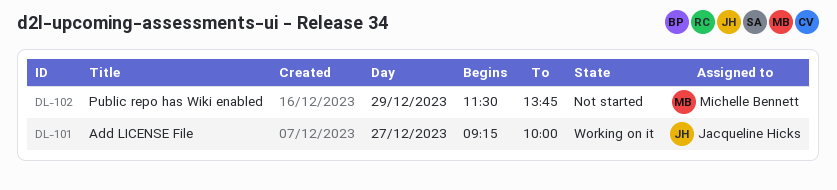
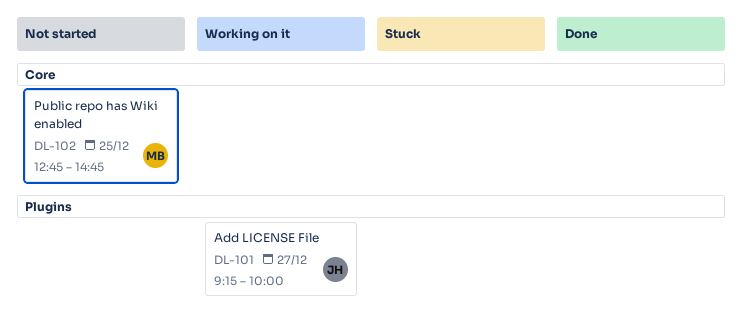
DL-102, day: Dec 29 -> Dec 25
DL-102, begins: 11:30 -> 12:45
DL-102, ends: 13:45 -> 14:45

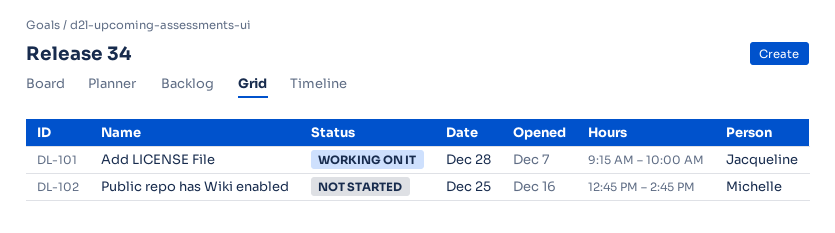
DL-101, day: Dec 27 -> Dec 28

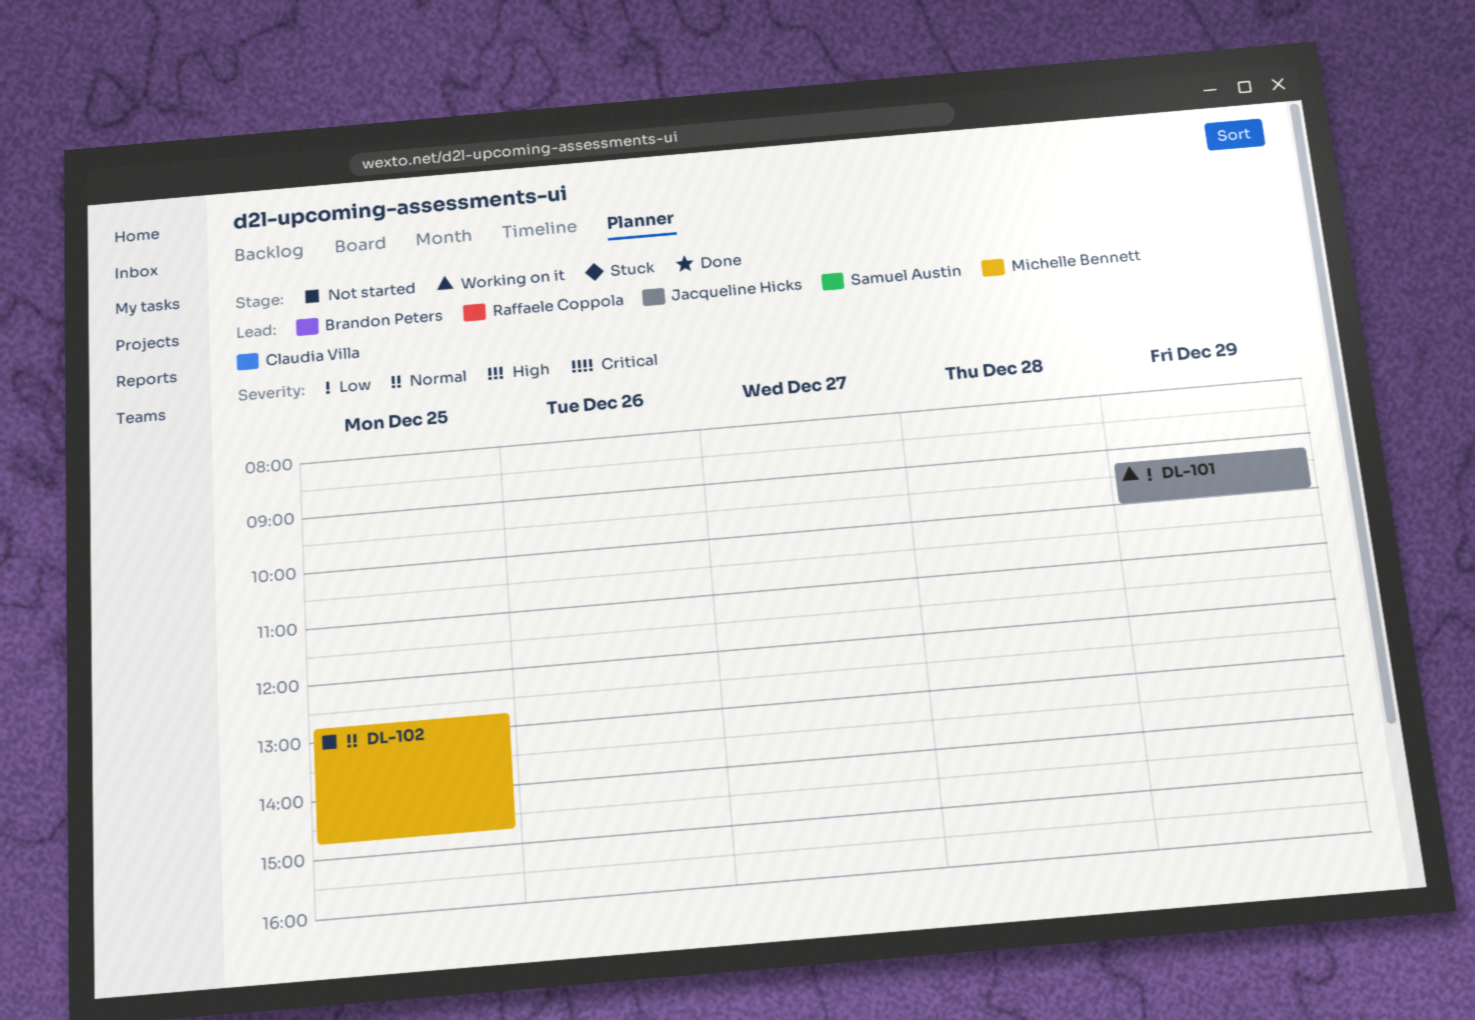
DL-101, day: Dec 28 -> Dec 29

